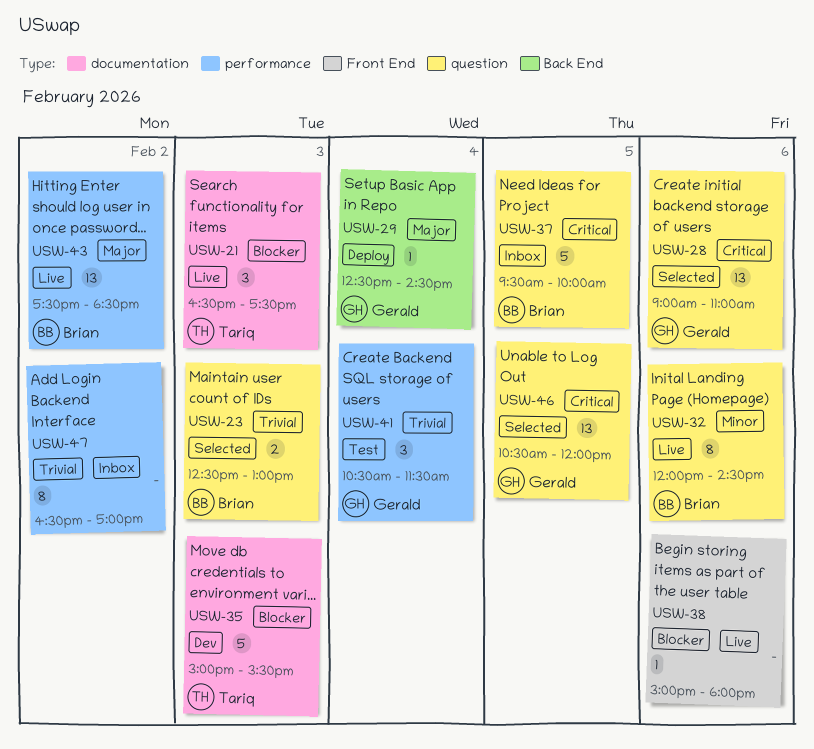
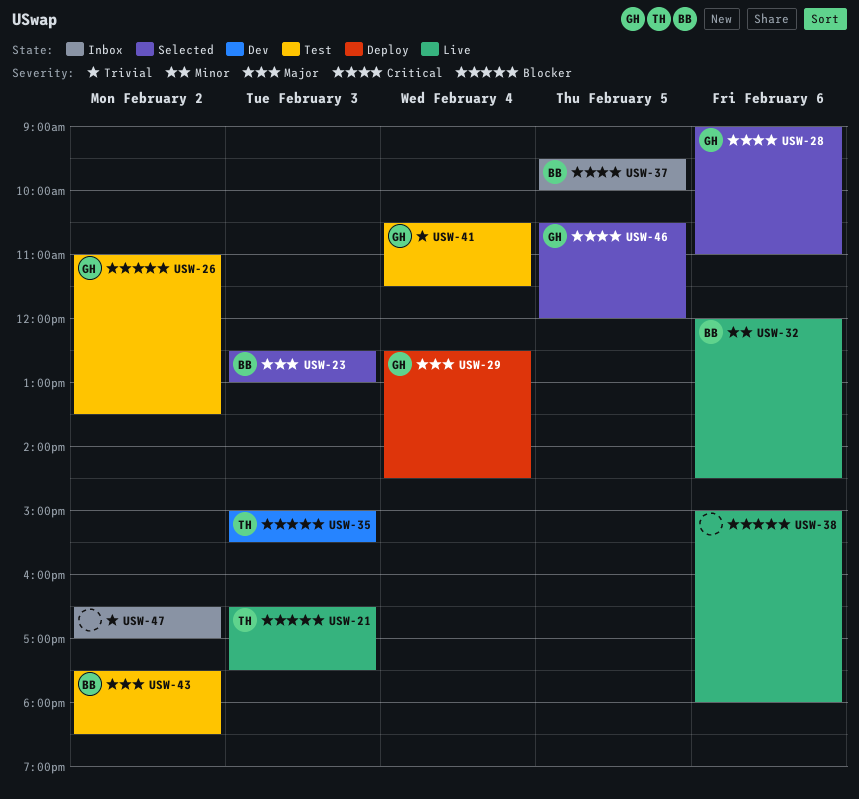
USW-23, priority: Trivial -> Major
USW-26: none -> present
USW-43, status: Live -> Test

